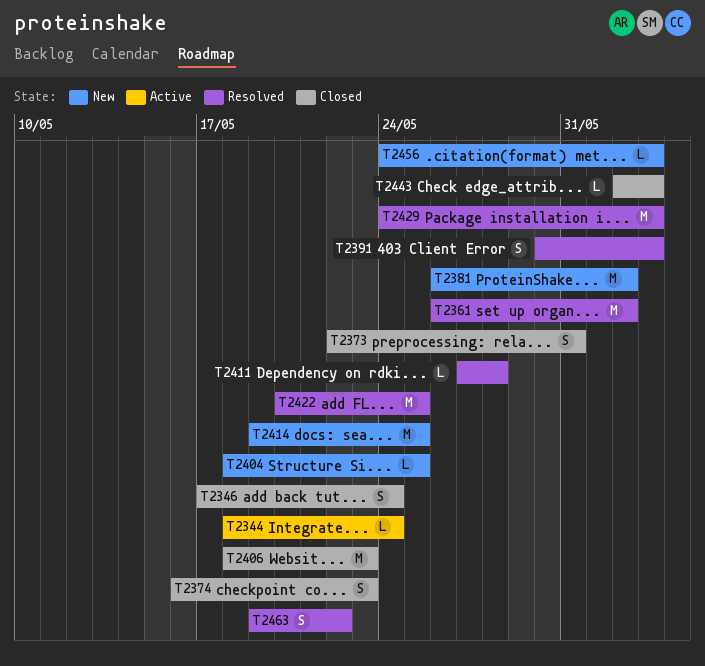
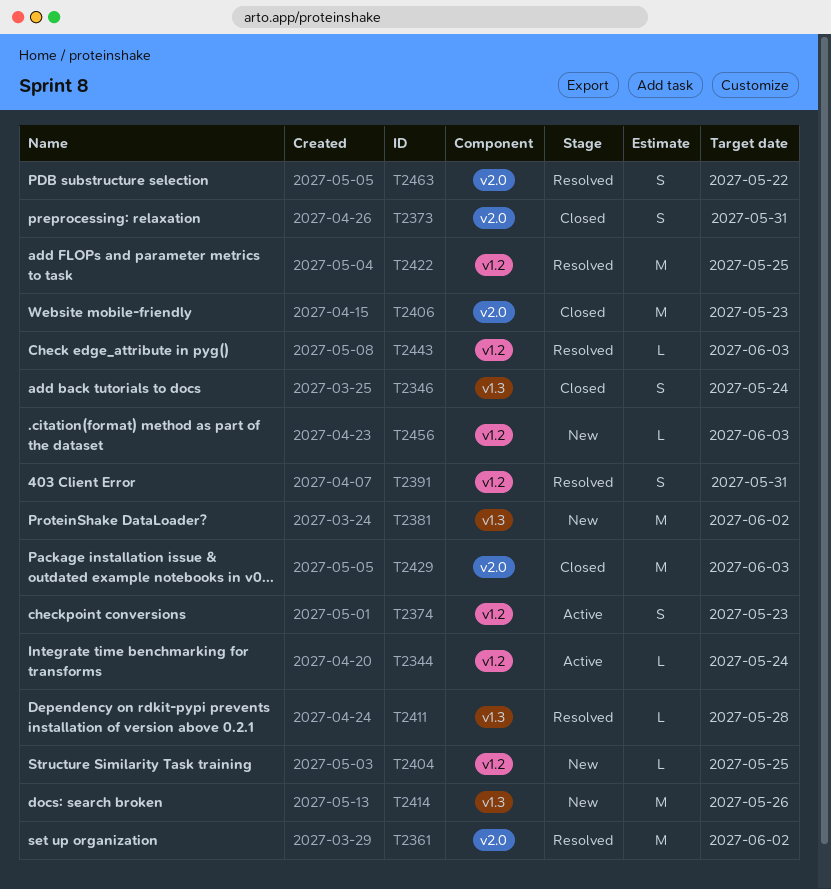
T2374, status: Closed -> Active
T2391, due: Jun 3 -> May 31
T2414, due: May 25 -> May 26
T2429, status: Resolved -> Closed
T2443, status: Closed -> Resolved

